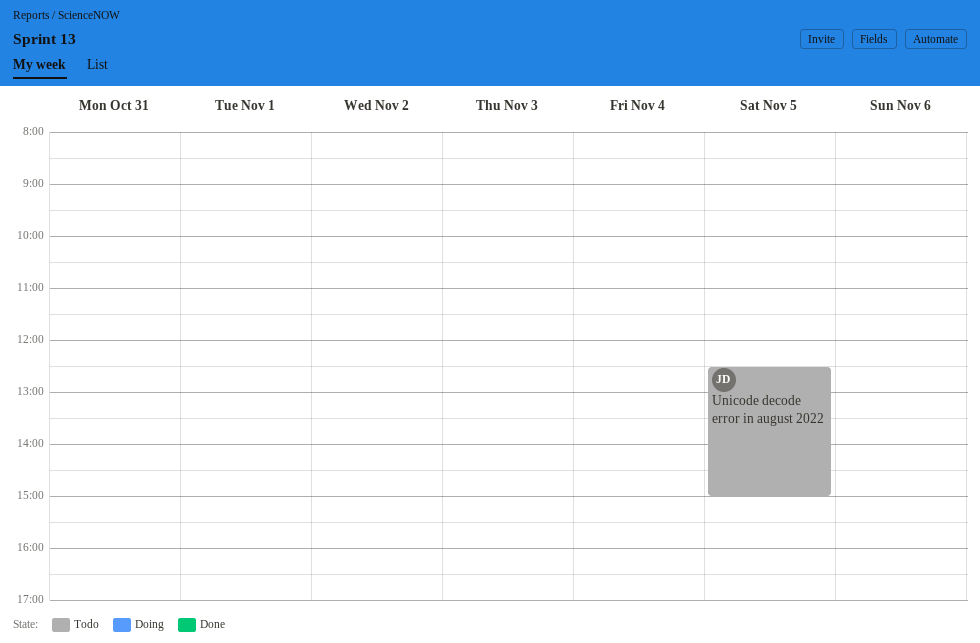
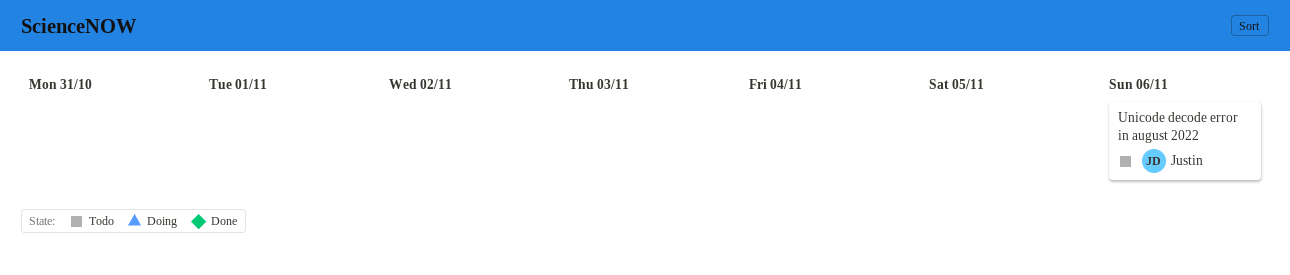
Unicode decode error in august 2022, day: Nov 5 -> Nov 6

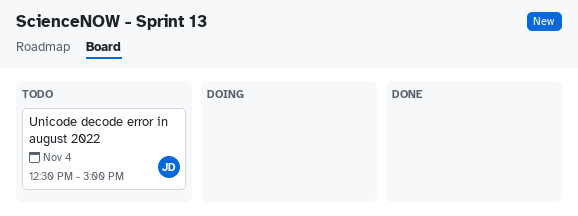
Unicode decode error in august 2022, day: Nov 6 -> Nov 4

